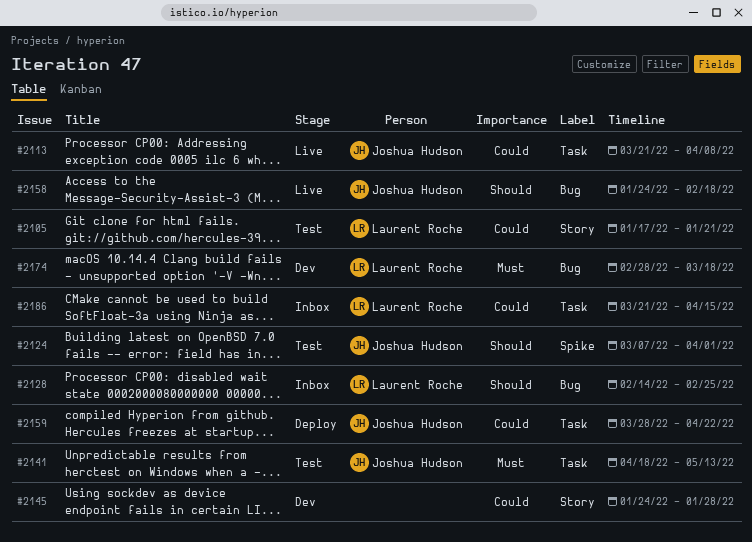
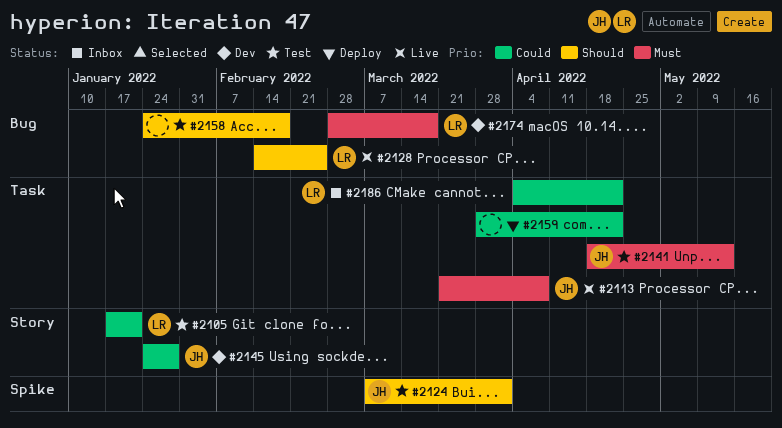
#2113, priority: Could -> Must
#2128, status: Inbox -> Live
#2145, owner: none -> Joshua Hudson
#2158, status: Live -> Test
#2158, owner: Joshua Hudson -> none
#2159, owner: Joshua Hudson -> none
#2186, start: Mar 21 -> Apr 4
#2186, due: Apr 15 -> Apr 22

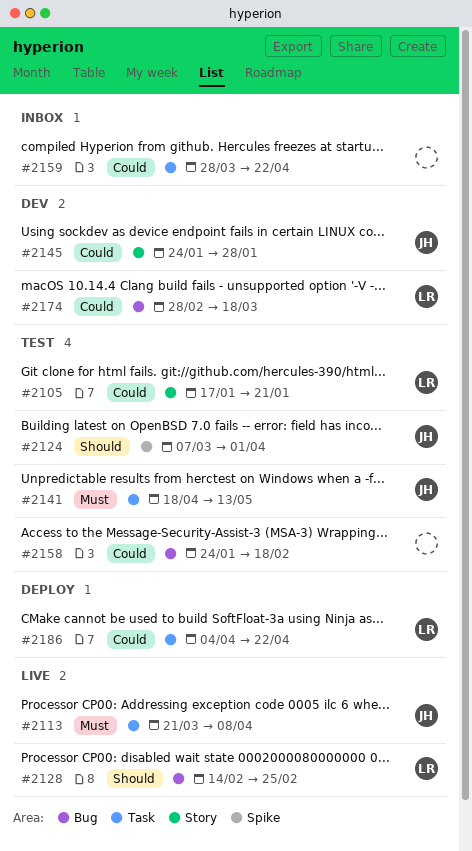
#2158, priority: Should -> Could
#2159, status: Deploy -> Inbox
#2174, priority: Must -> Could
#2186, status: Inbox -> Deploy

